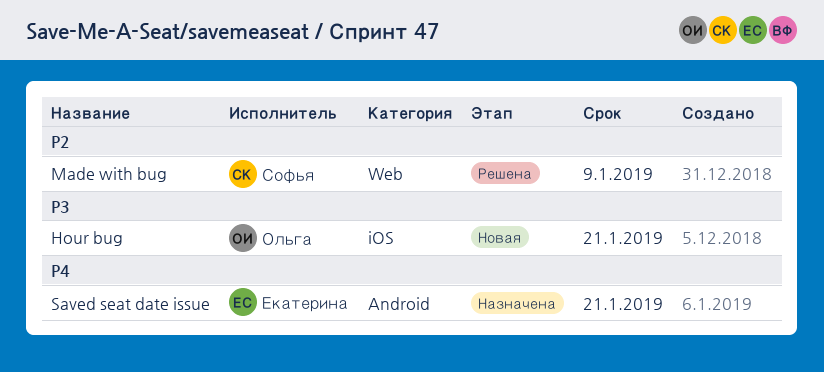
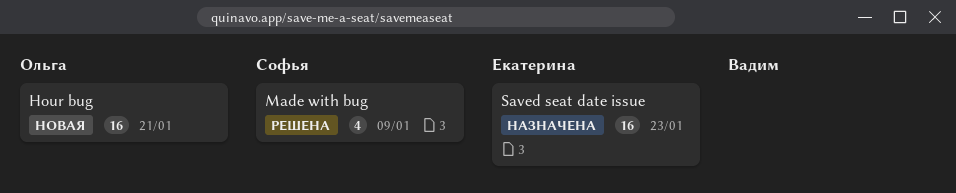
Saved seat date issue, due: Jan 21 -> Jan 23

